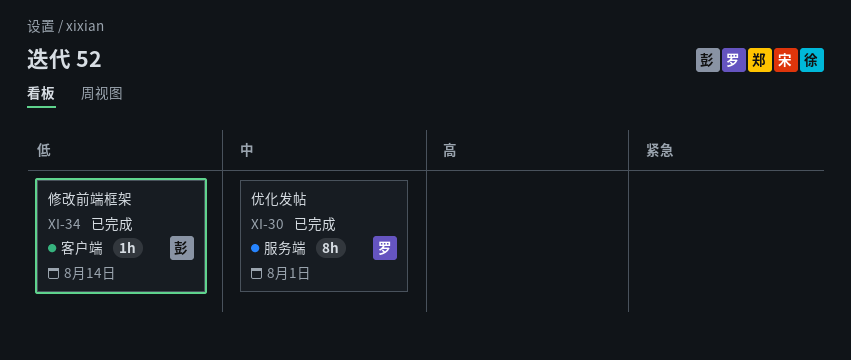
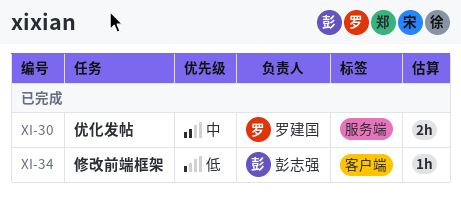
XI-30, estimate: 8h -> 2h

